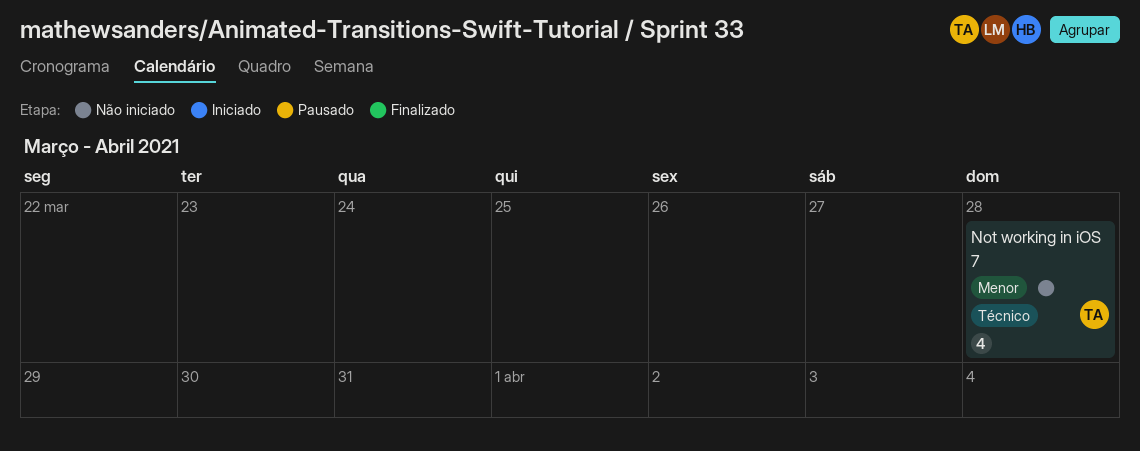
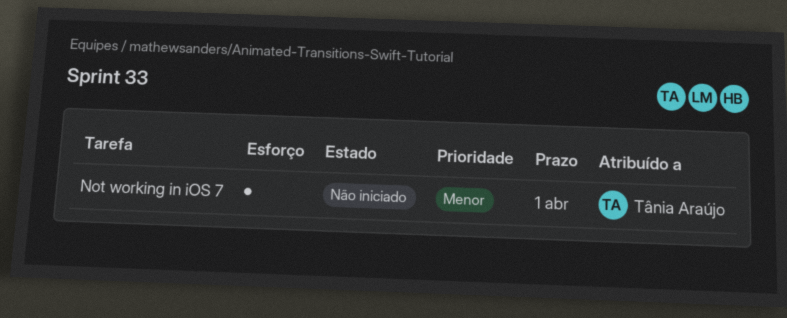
Not working in iOS 7, estimate: 4 -> 1
Not working in iOS 7, due: Mar 28 -> Apr 1

